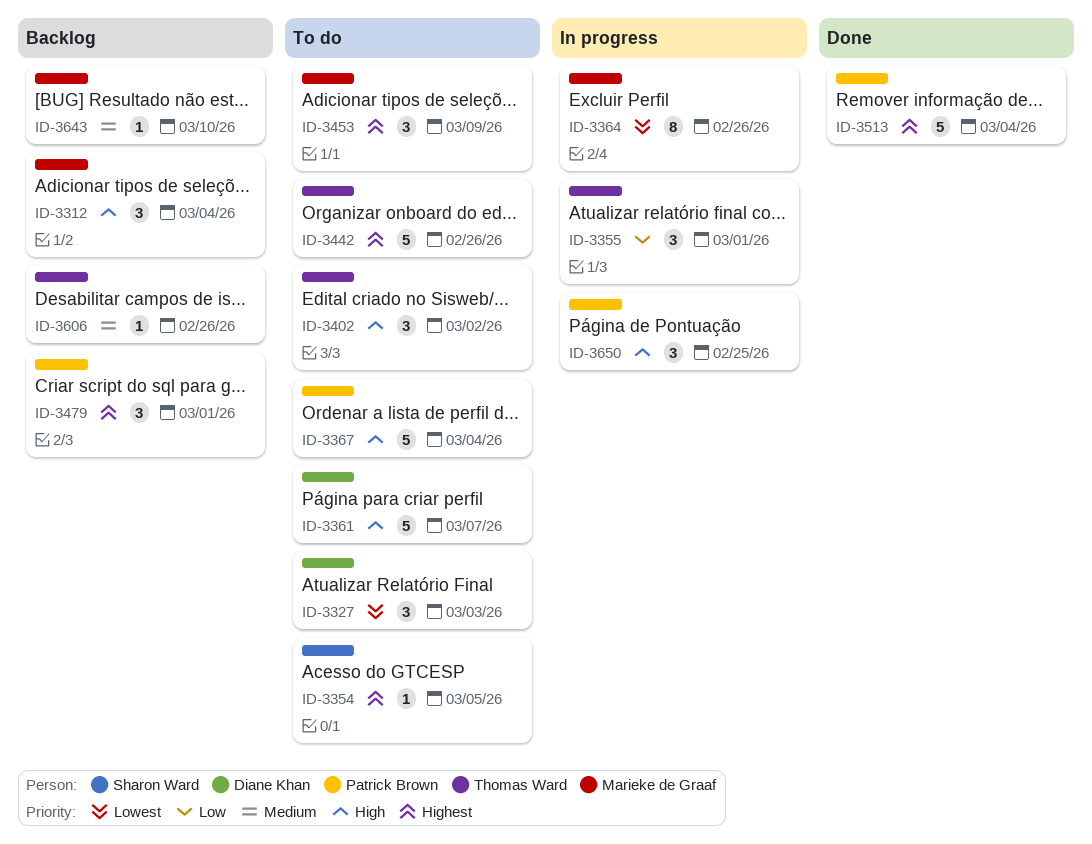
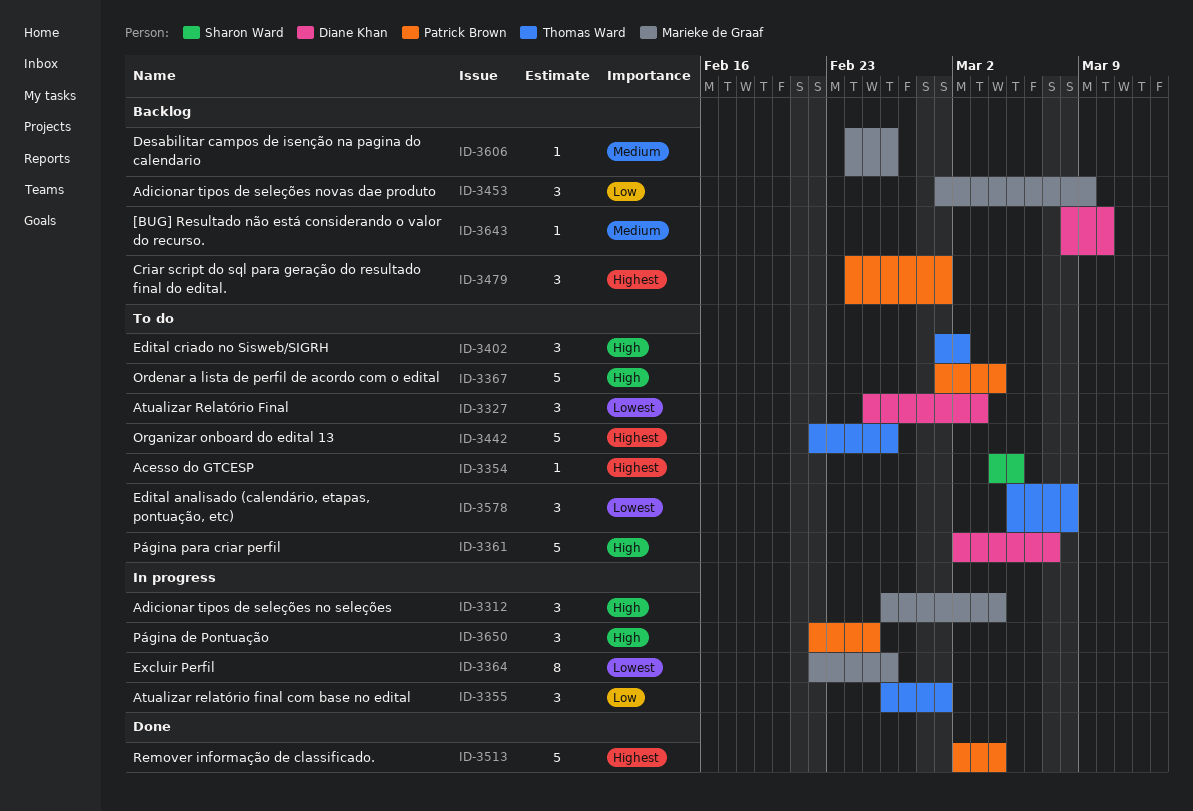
ID-3312, status: Backlog -> In progress
ID-3453, status: To do -> Backlog
ID-3453, priority: Highest -> Low
ID-3578: none -> present
ID-3606, owner: Thomas Ward -> Marieke de Graaf
ID-3643, owner: Marieke de Graaf -> Diane Khan

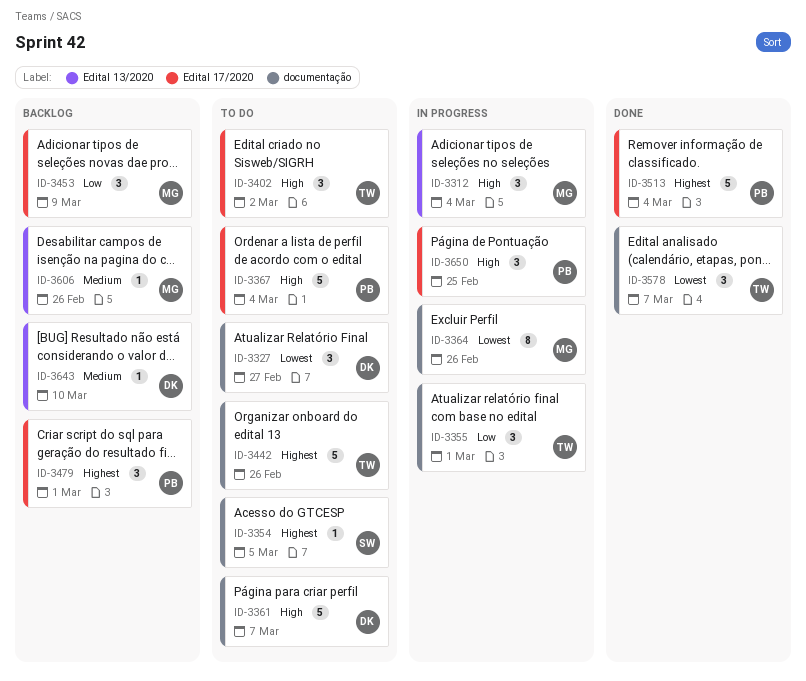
ID-3327, due: Mar 3 -> Feb 27
ID-3578, status: To do -> Done
ID-3578, due: Mar 8 -> Mar 7

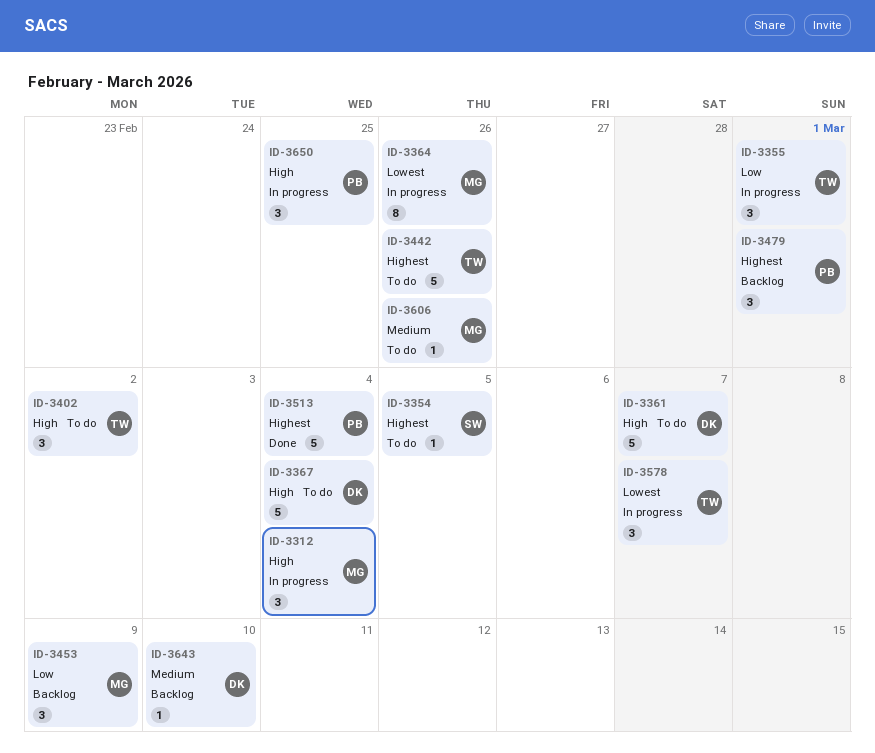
ID-3327: present -> none
ID-3367, owner: PB -> DK
ID-3578, status: Done -> In progress
ID-3606, status: Backlog -> To do

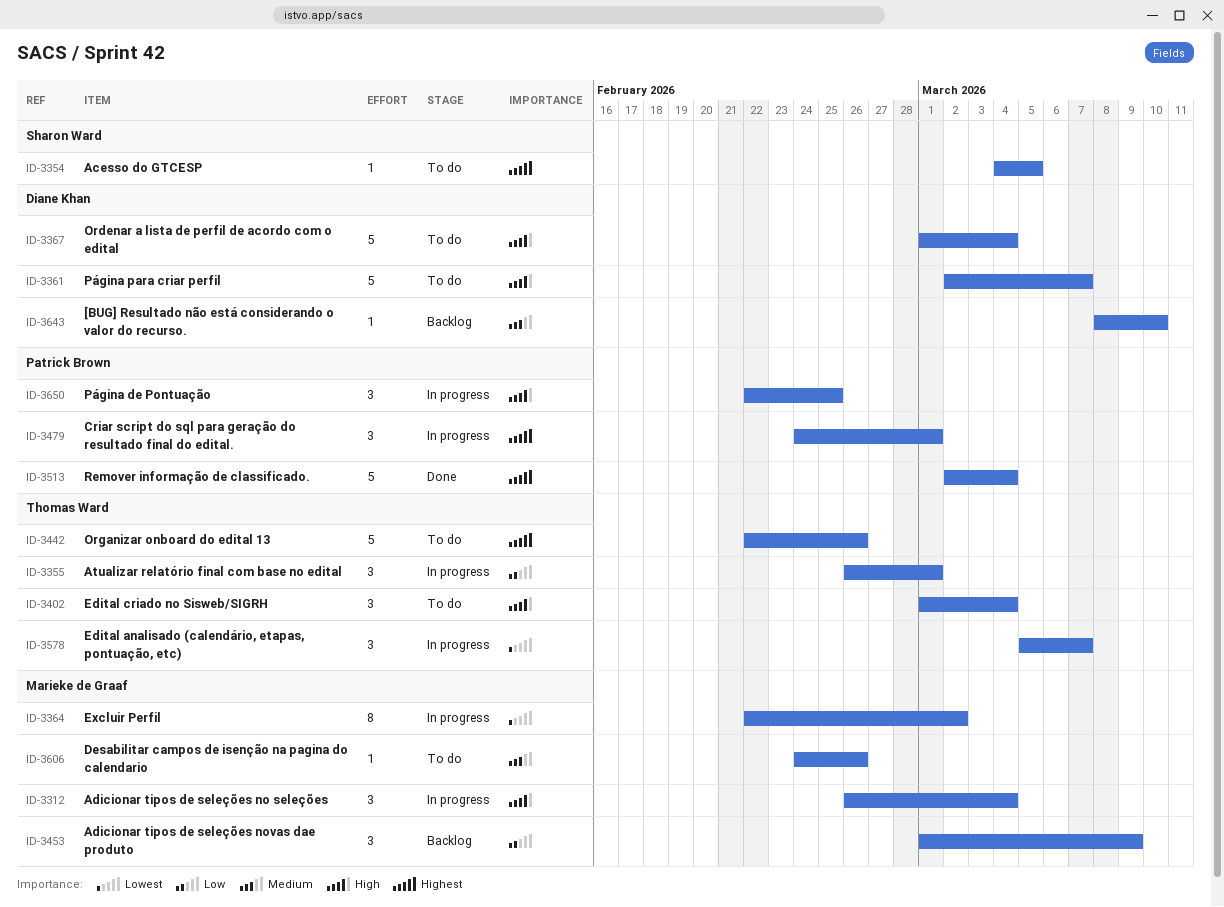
ID-3364, due: Feb 26 -> Mar 2
ID-3402, due: Mar 2 -> Mar 4
ID-3479, status: Backlog -> In progress

